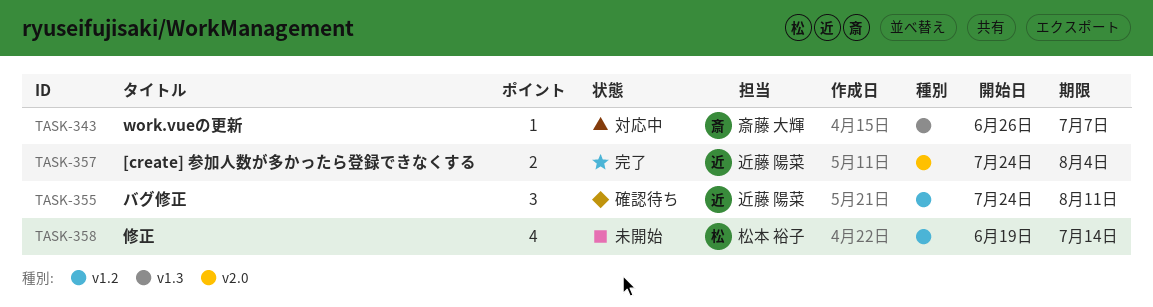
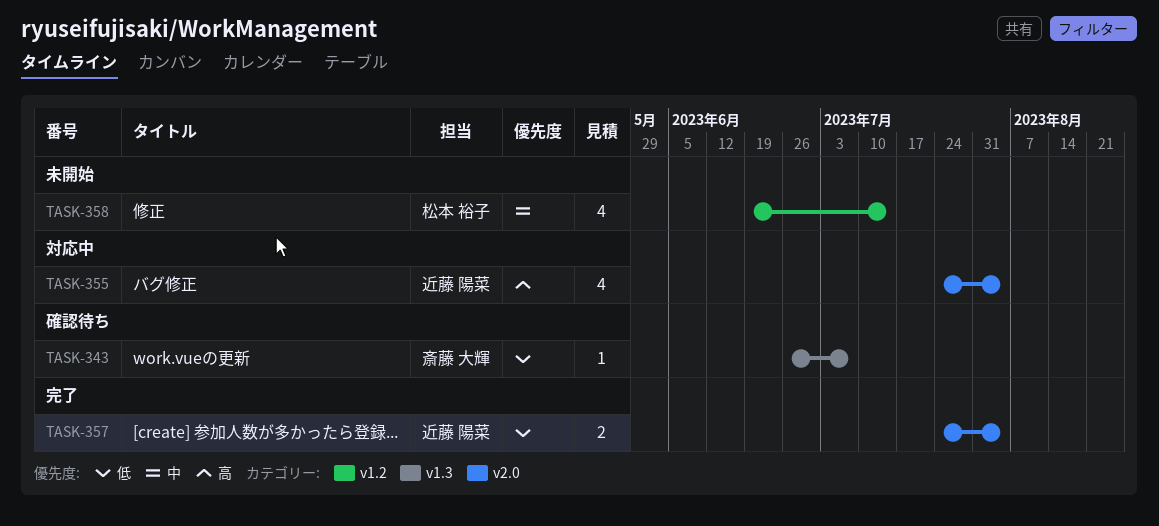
TASK-343, status: 対応中 -> 確認待ち
TASK-355, status: 確認待ち -> 対応中
TASK-355, label: v1.2 -> v2.0
TASK-355, estimate: 3 -> 4
TASK-355, due: Aug 11 -> Aug 4

